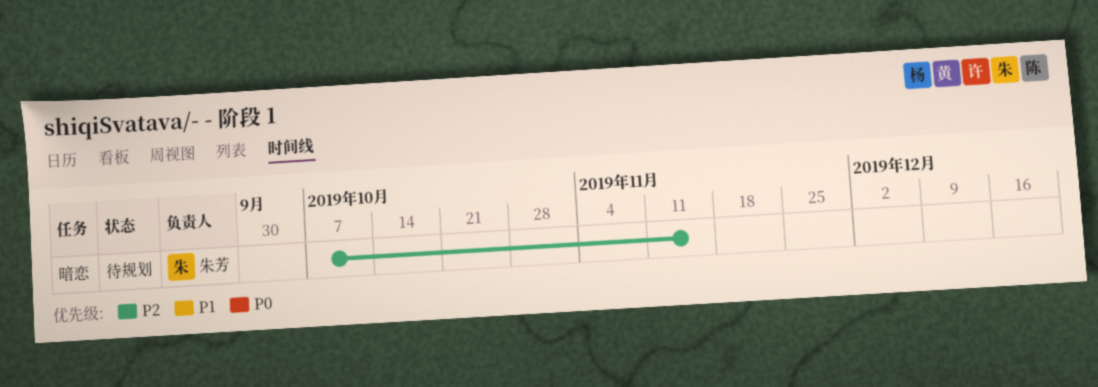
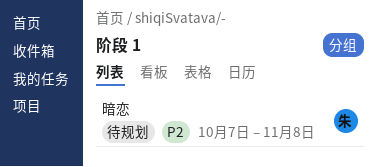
暗恋, due: Nov 15 -> Nov 8

